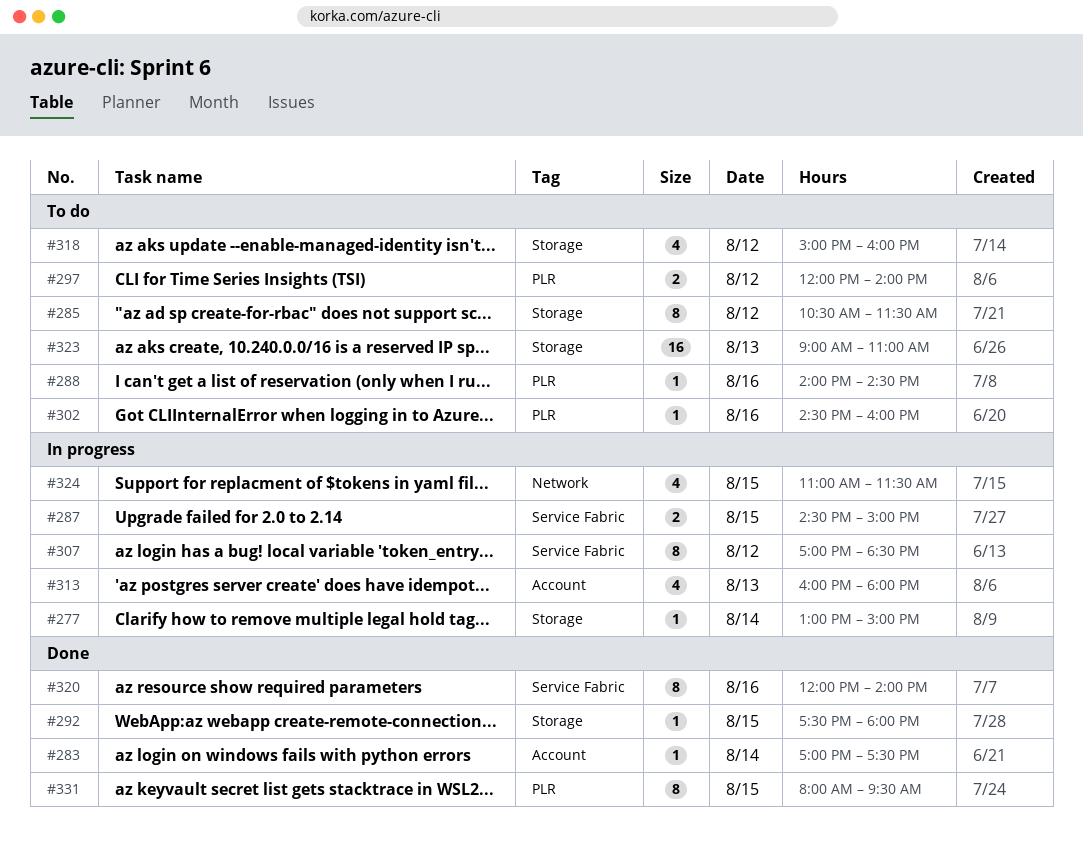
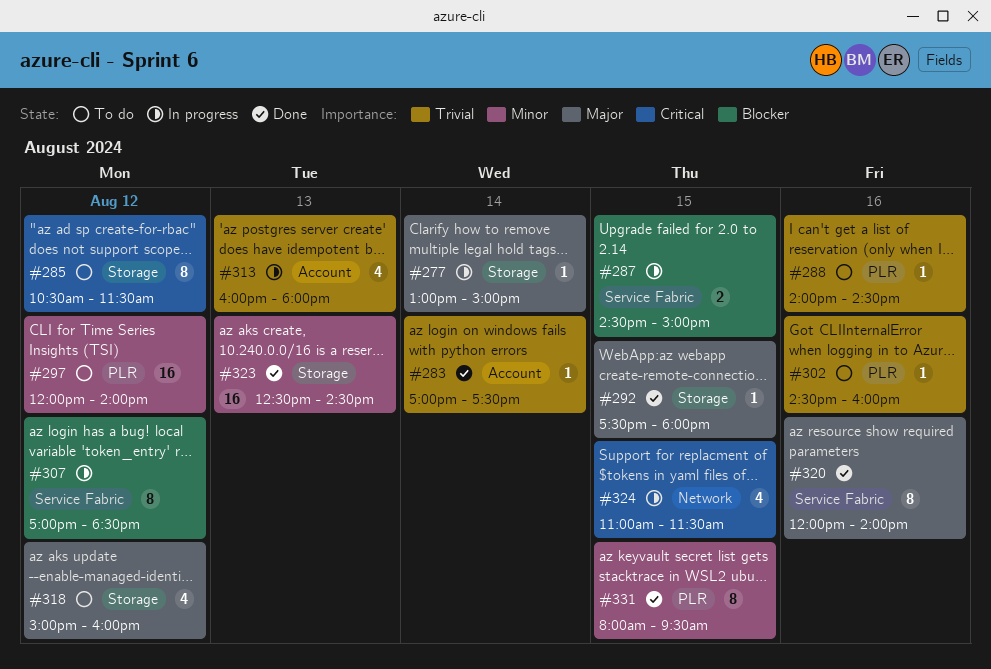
#297, estimate: 2 -> 16
#323, status: To do -> Done
#323, begins: 09:00 -> 12:30
#323, ends: 11:00 -> 14:30

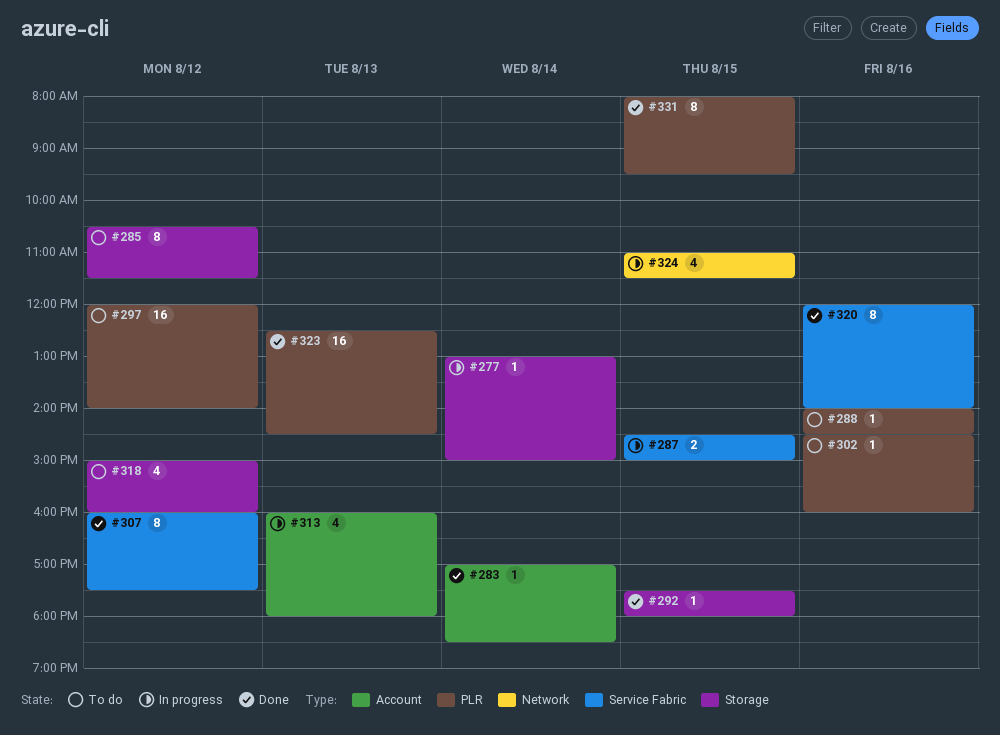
#283, ends: 17:30 -> 18:30
#307, status: In progress -> Done
#307, begins: 17:00 -> 16:00
#307, ends: 18:30 -> 17:30
#323, label: Storage -> PLR

